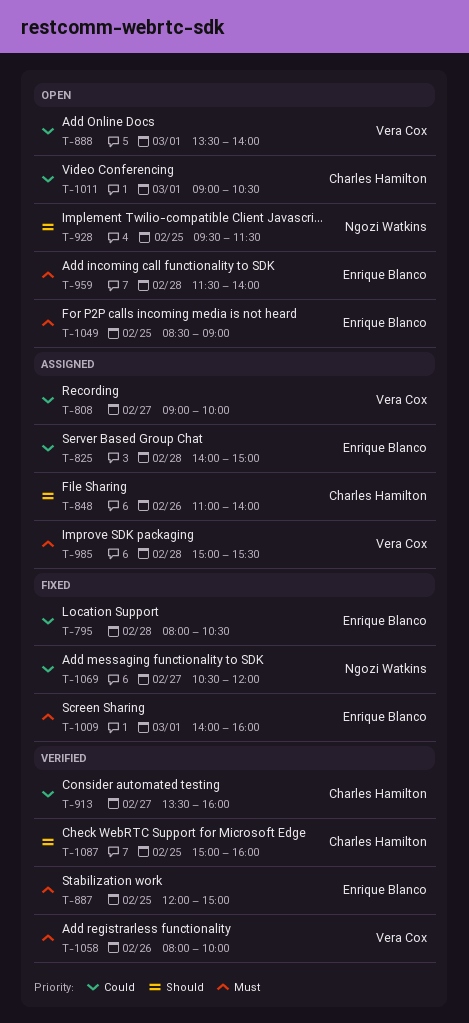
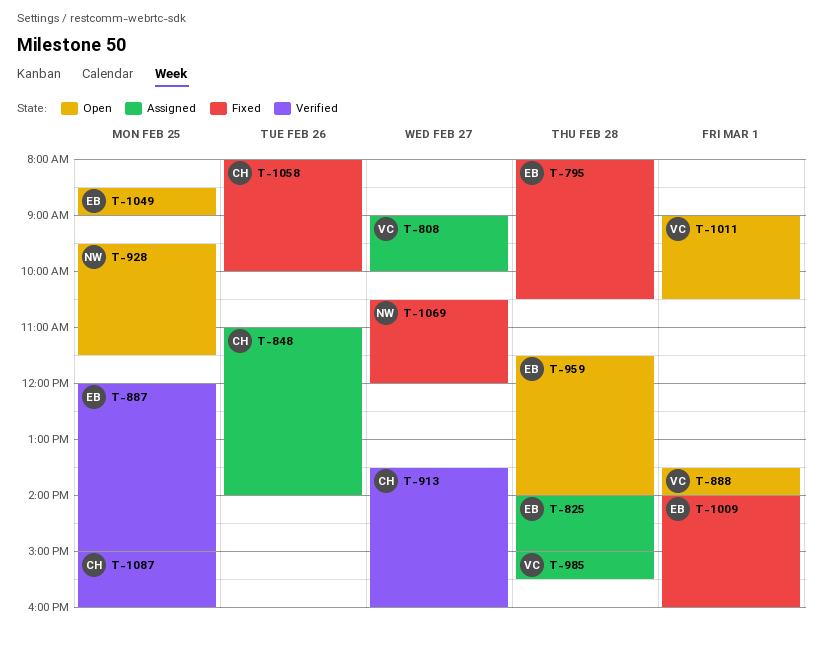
T-1011, owner: Charles Hamilton -> Vera Cox
T-1058, status: Verified -> Fixed
T-1058, owner: Vera Cox -> Charles Hamilton

